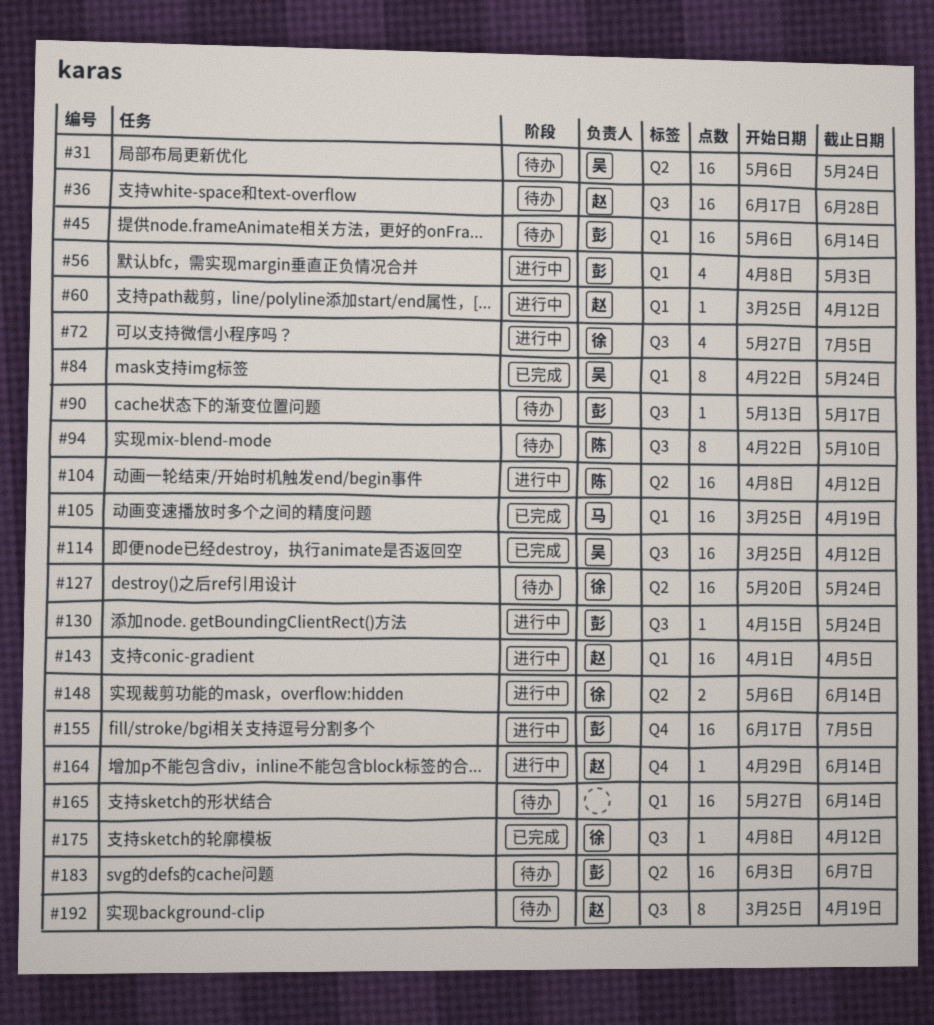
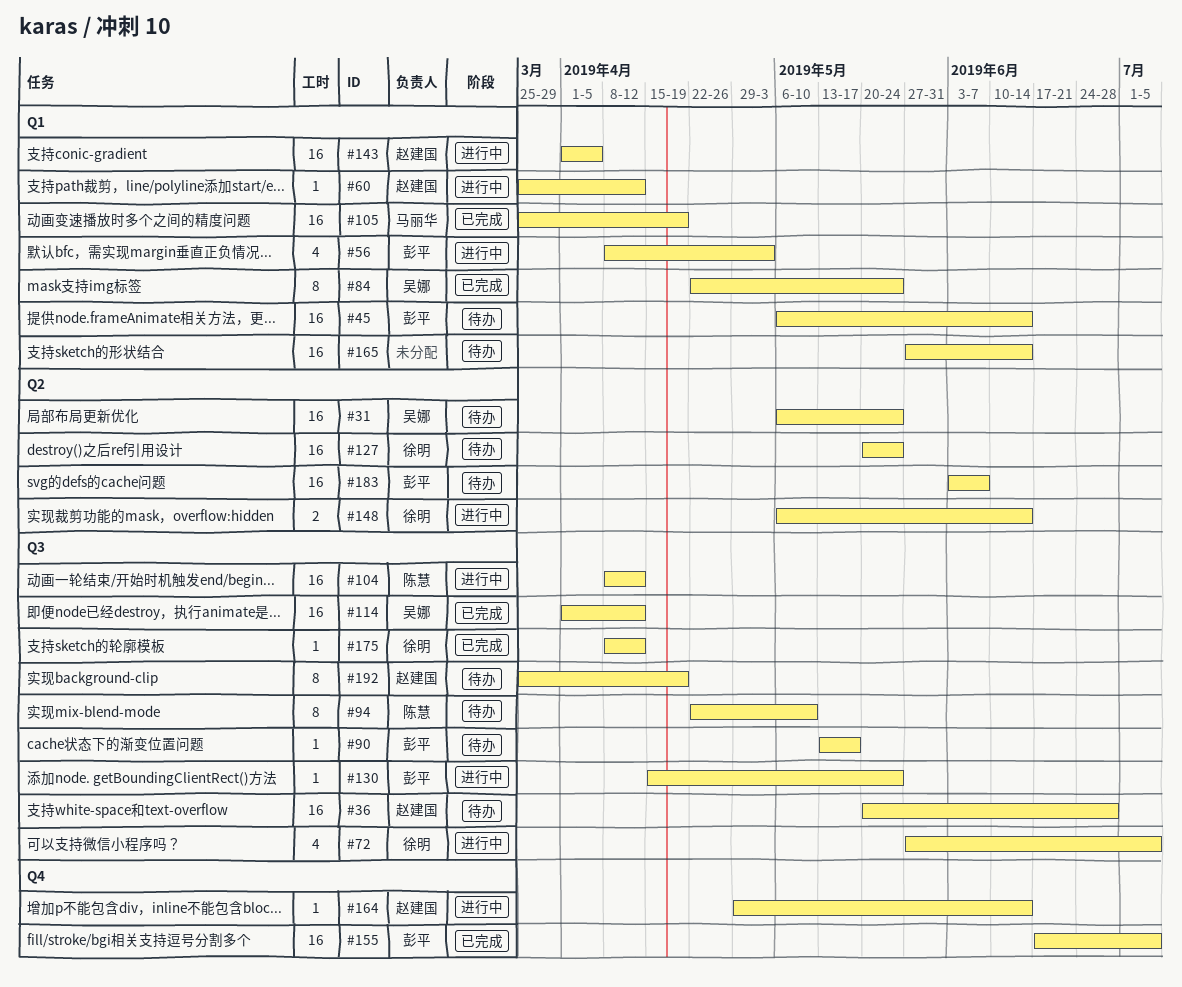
#36, start: Jun 17 -> May 20
#104, label: Q2 -> Q3
#114, start: Mar 25 -> Apr 1
#155, status: 进行中 -> 已完成

